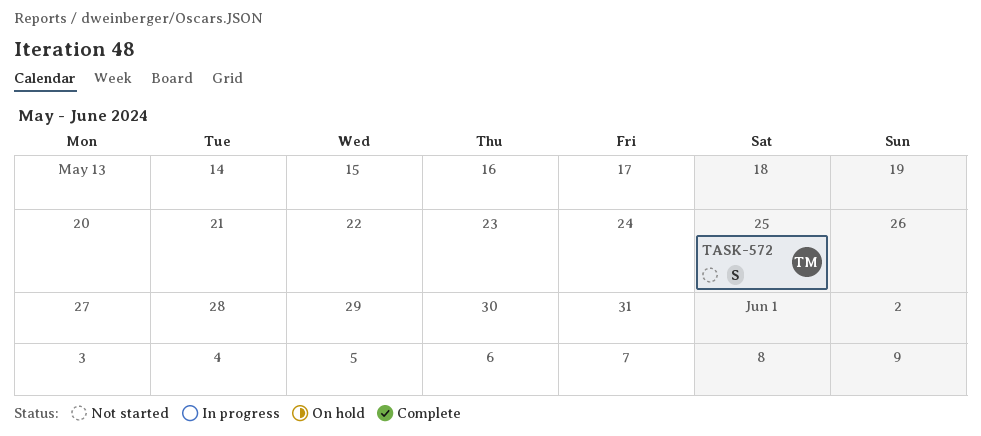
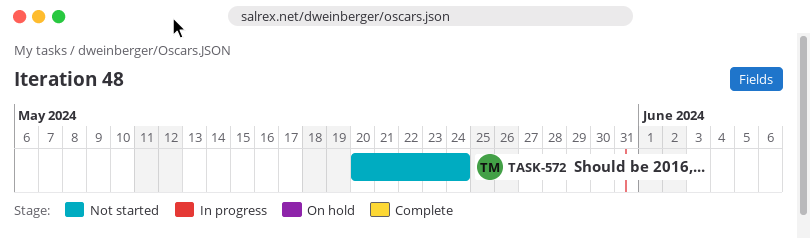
TASK-572, due: May 25 -> May 24

